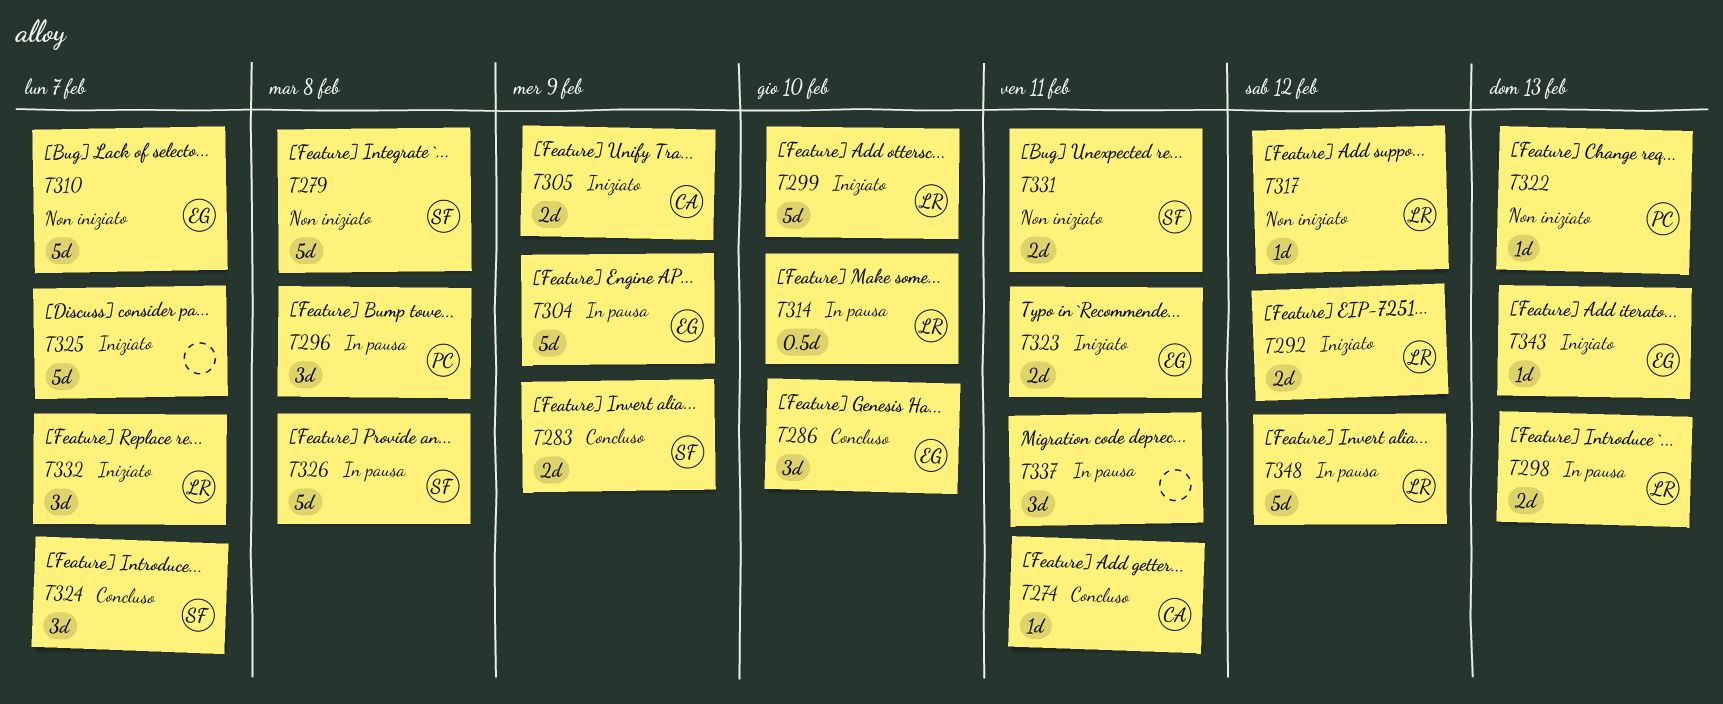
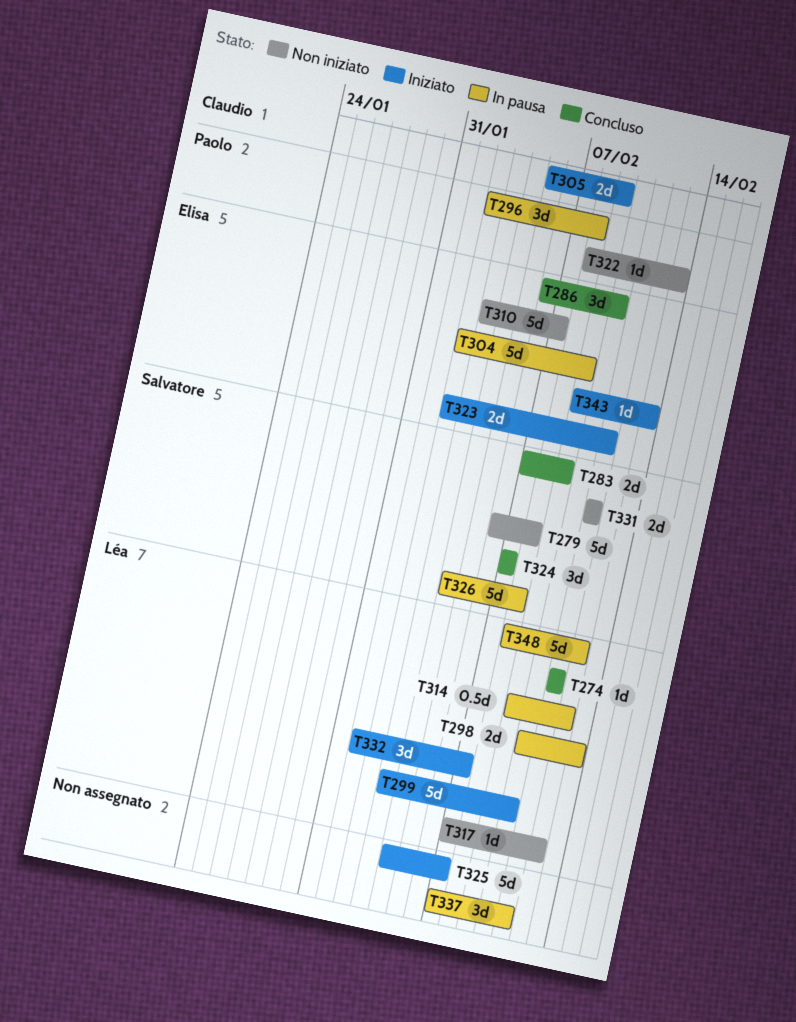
T274, owner: Claudio -> Léa
T292: present -> none
T314, due: Feb 10 -> Feb 12

